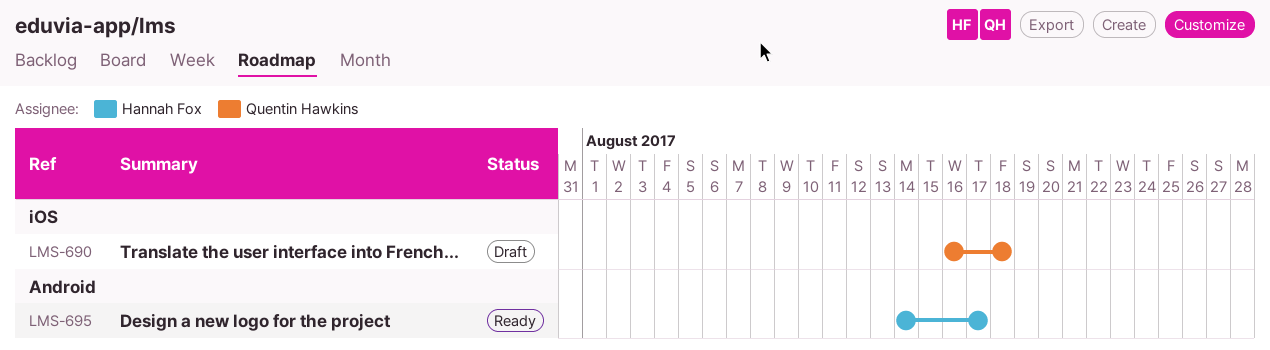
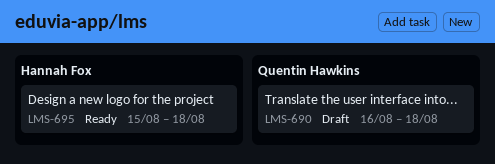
LMS-695, start: Aug 14 -> Aug 15
LMS-695, due: Aug 17 -> Aug 18

